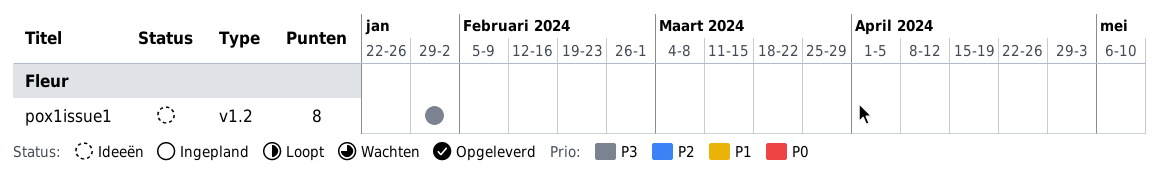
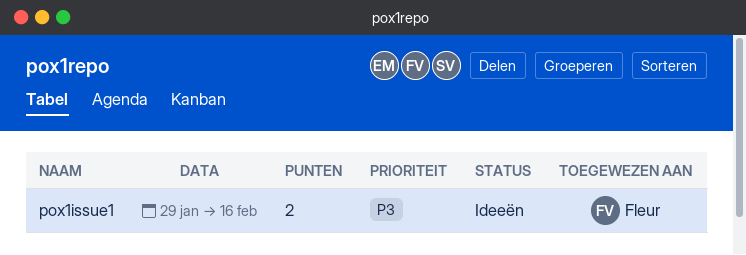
pox1issue1, estimate: 8 -> 2
pox1issue1, due: Feb 2 -> Feb 16

